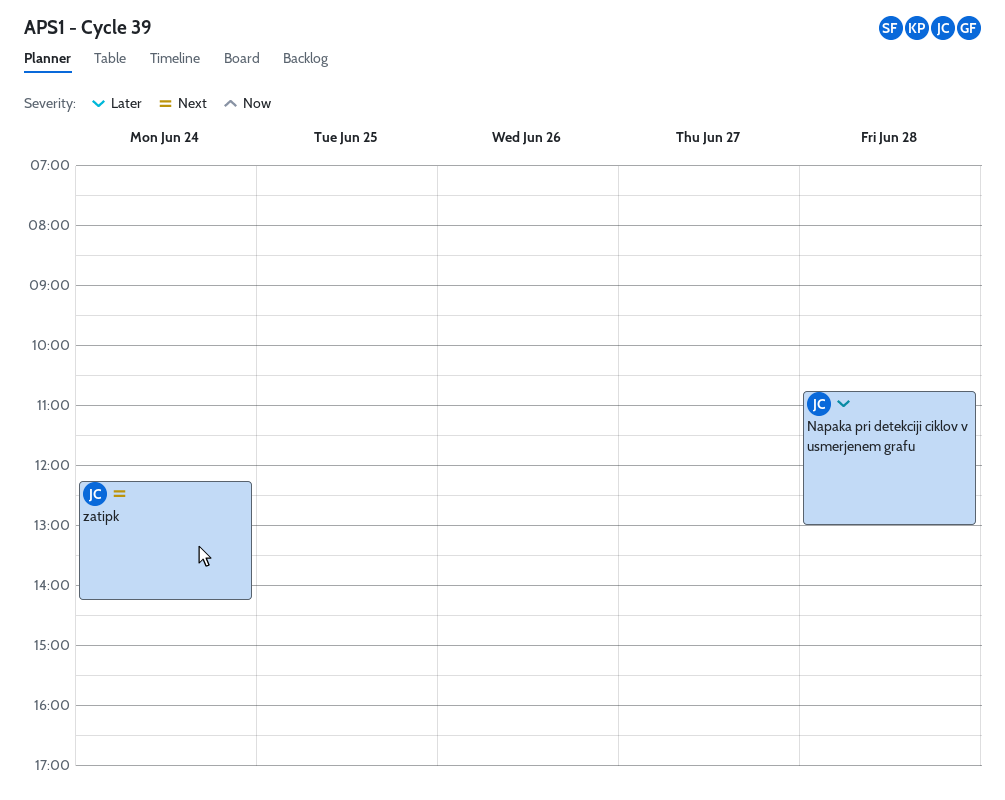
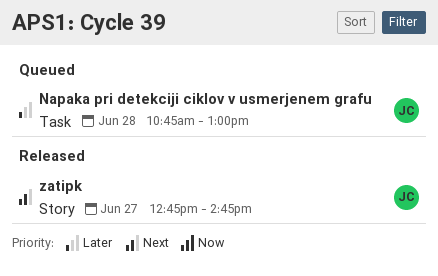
zatipk, day: Jun 24 -> Jun 27
zatipk, begins: 12:15 -> 12:45
zatipk, ends: 14:15 -> 14:45

